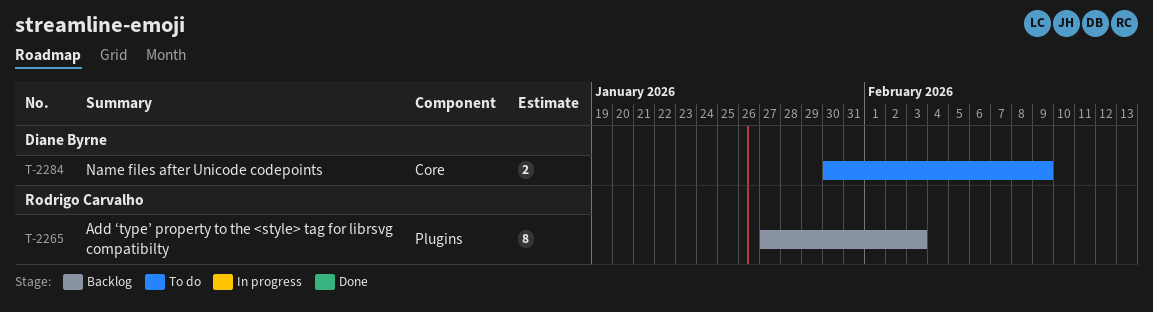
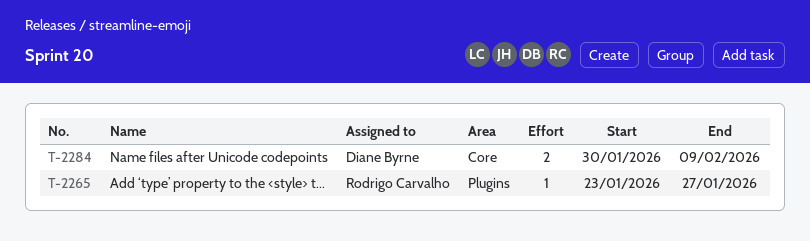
T-2265, estimate: 8 -> 1
T-2265, start: Jan 27 -> Jan 23
T-2265, due: Feb 3 -> Jan 27

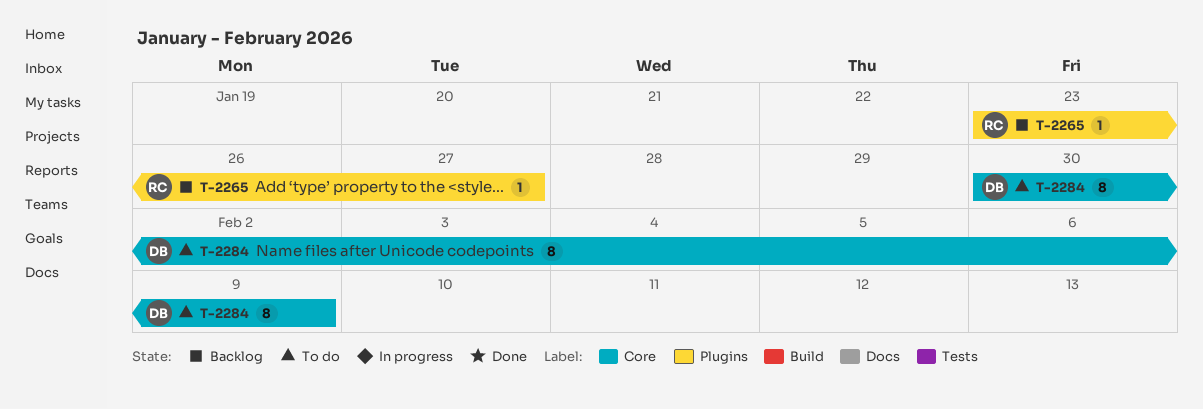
T-2284, estimate: 2 -> 8

